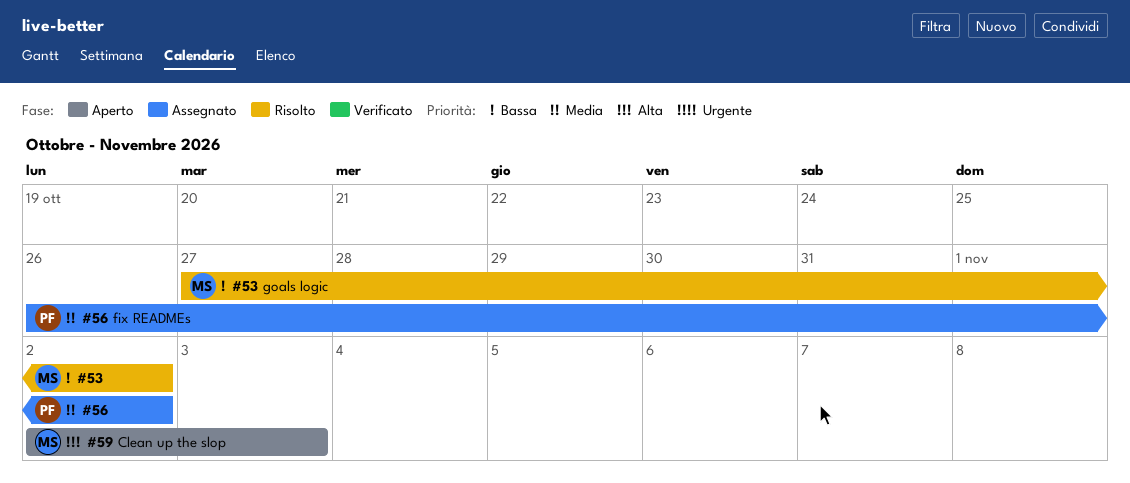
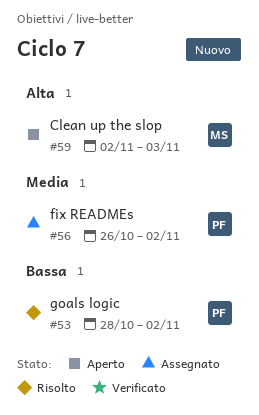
#53, owner: MS -> PF
#53, start: Oct 27 -> Oct 28

